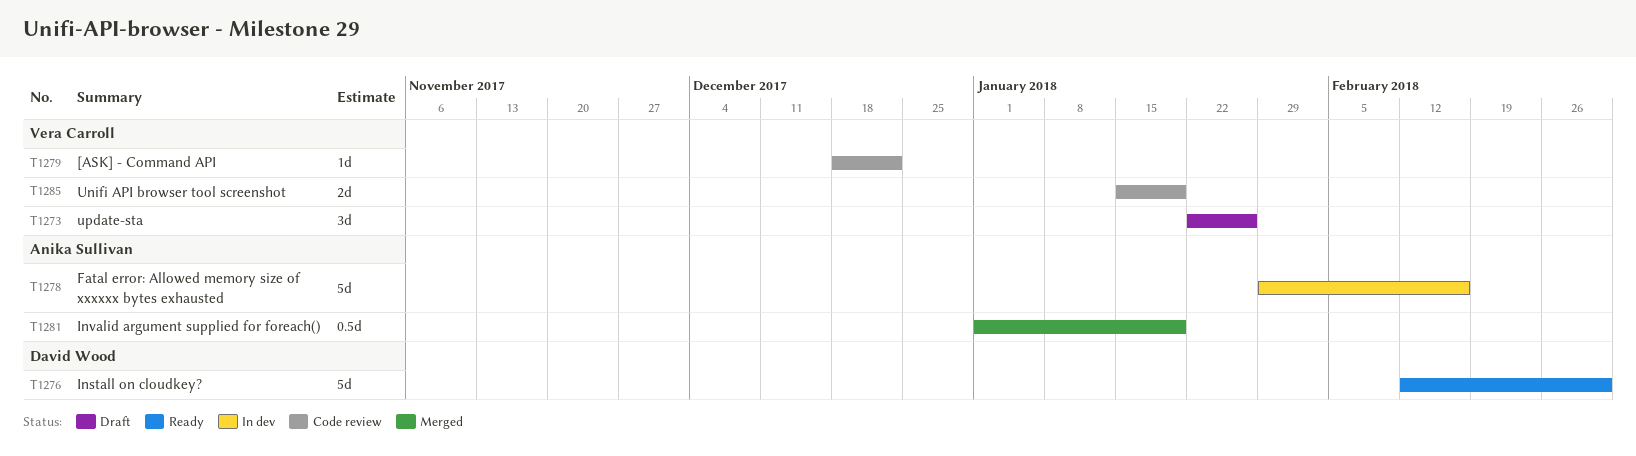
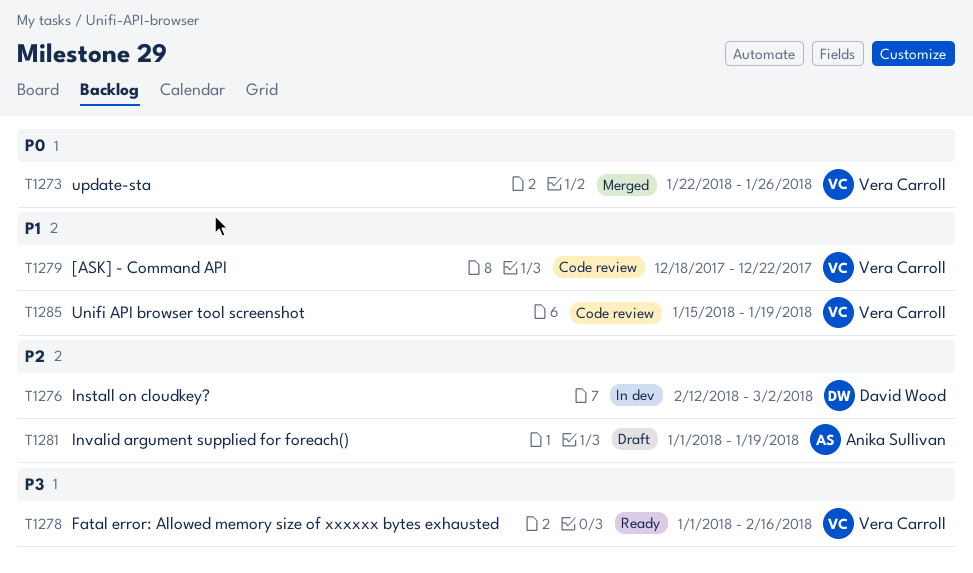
T1273, status: Draft -> Merged
T1276, status: Ready -> In dev
T1278, status: In dev -> Ready
T1278, owner: Anika Sullivan -> Vera Carroll
T1278, start: Jan 29 -> Jan 1
T1281, status: Merged -> Draft

